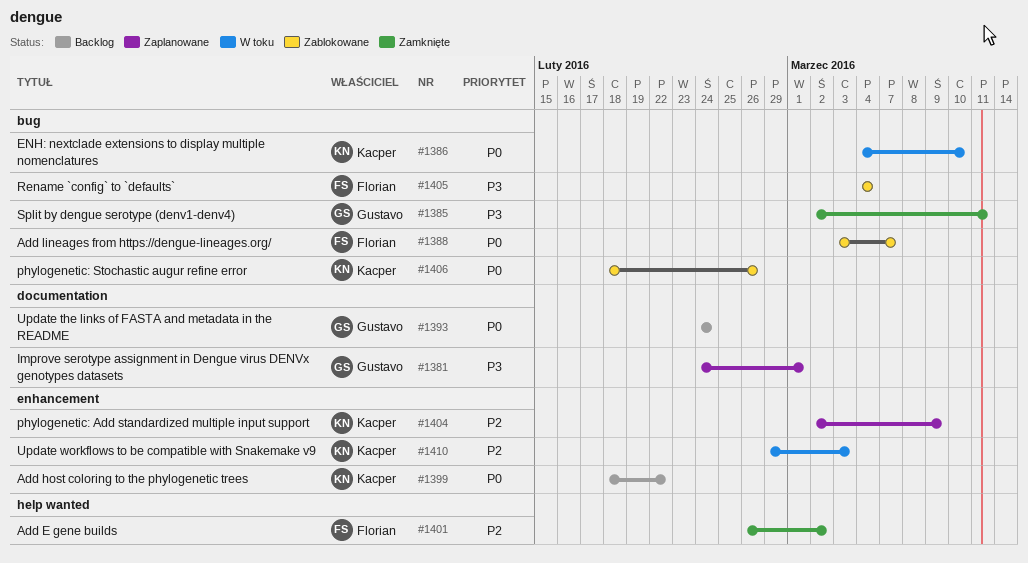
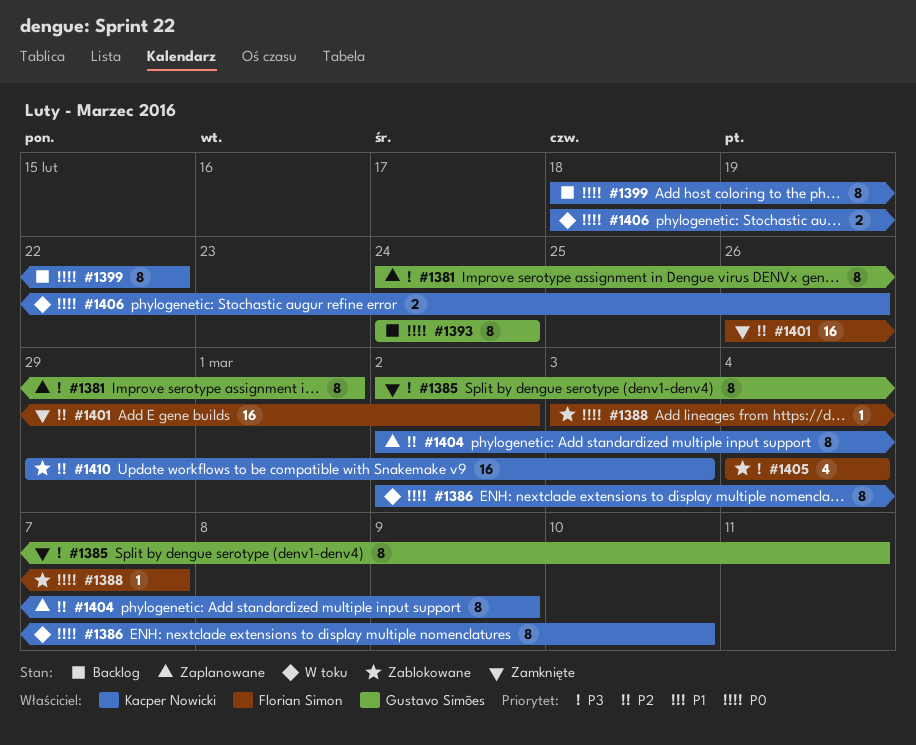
#1386, start: Mar 4 -> Mar 2
#1406, status: Zablokowane -> W toku
#1410, status: W toku -> Zablokowane

